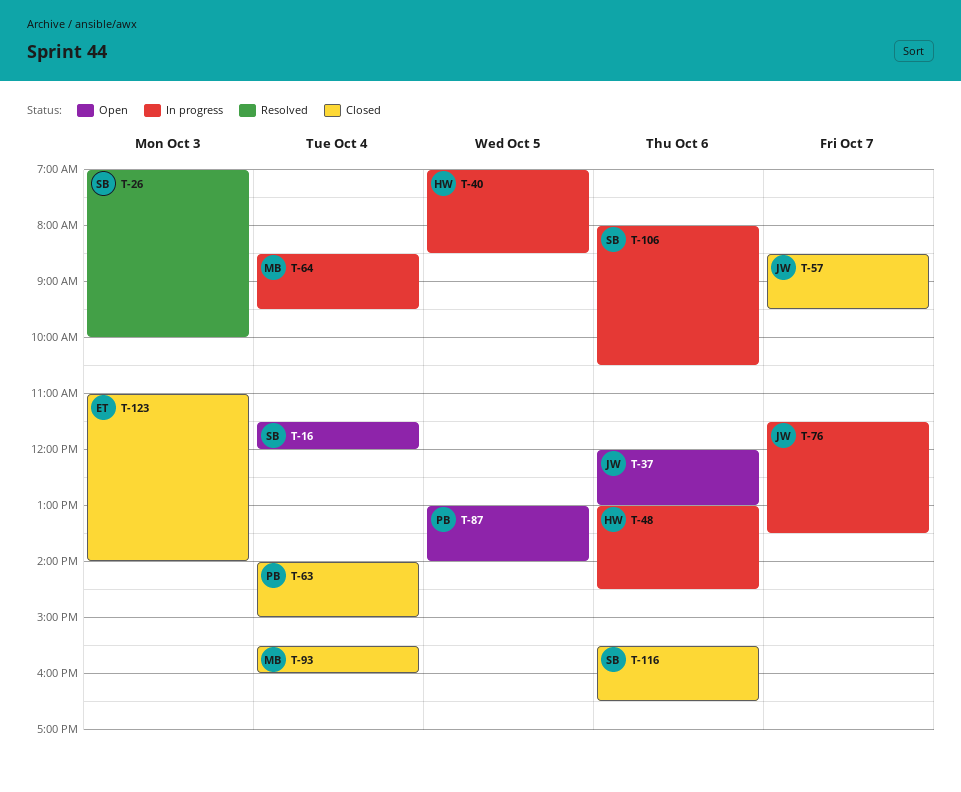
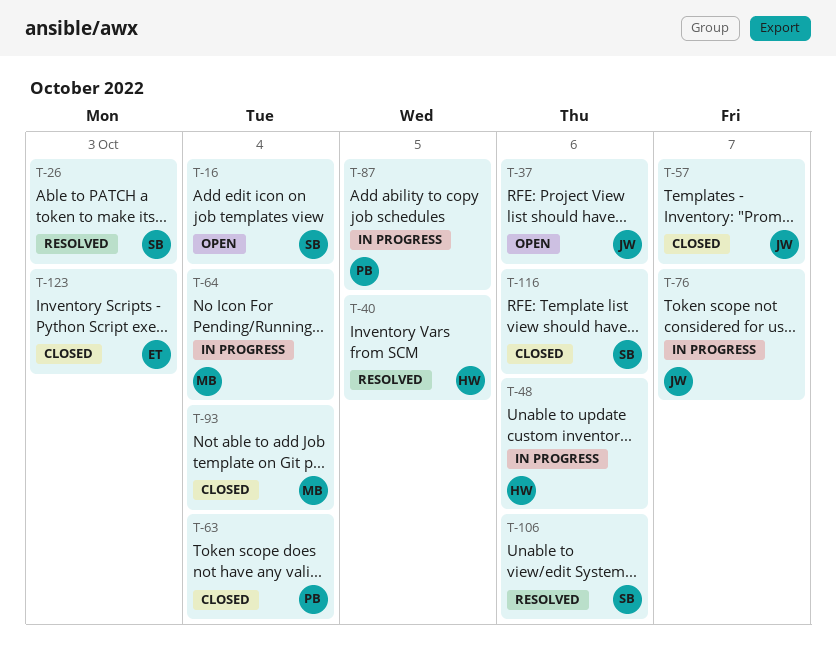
T-40, status: In progress -> Resolved
T-87, status: Open -> In progress
T-106, status: In progress -> Resolved

